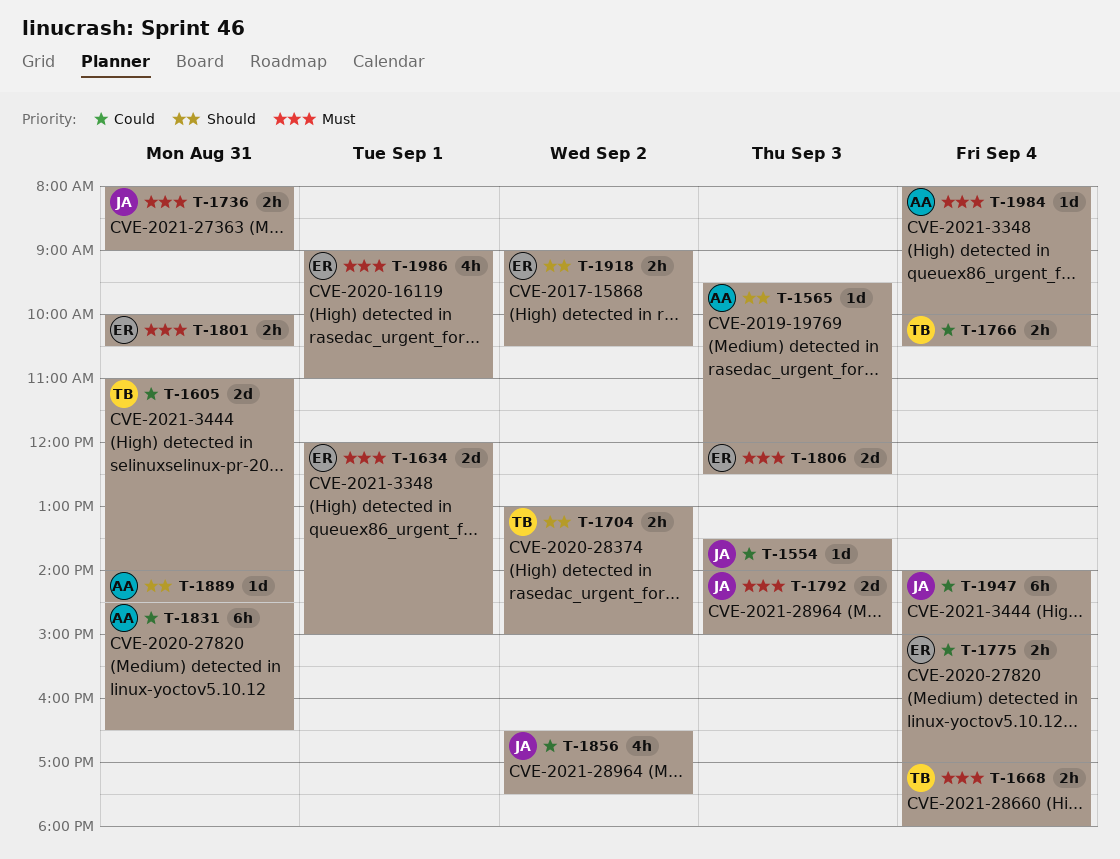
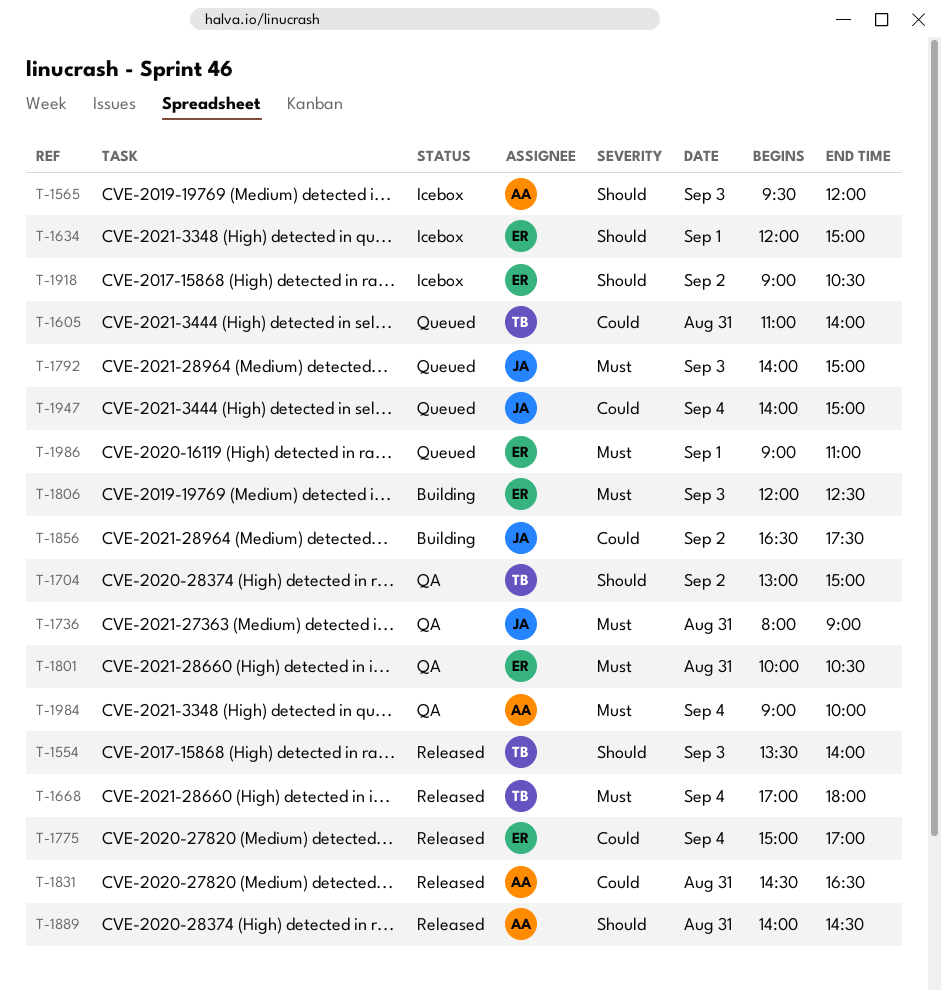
T-1554, owner: JA -> TB
T-1554, priority: Could -> Should
T-1634, priority: Must -> Should
T-1766: present -> none
T-1984, begins: 08:00 -> 09:00

